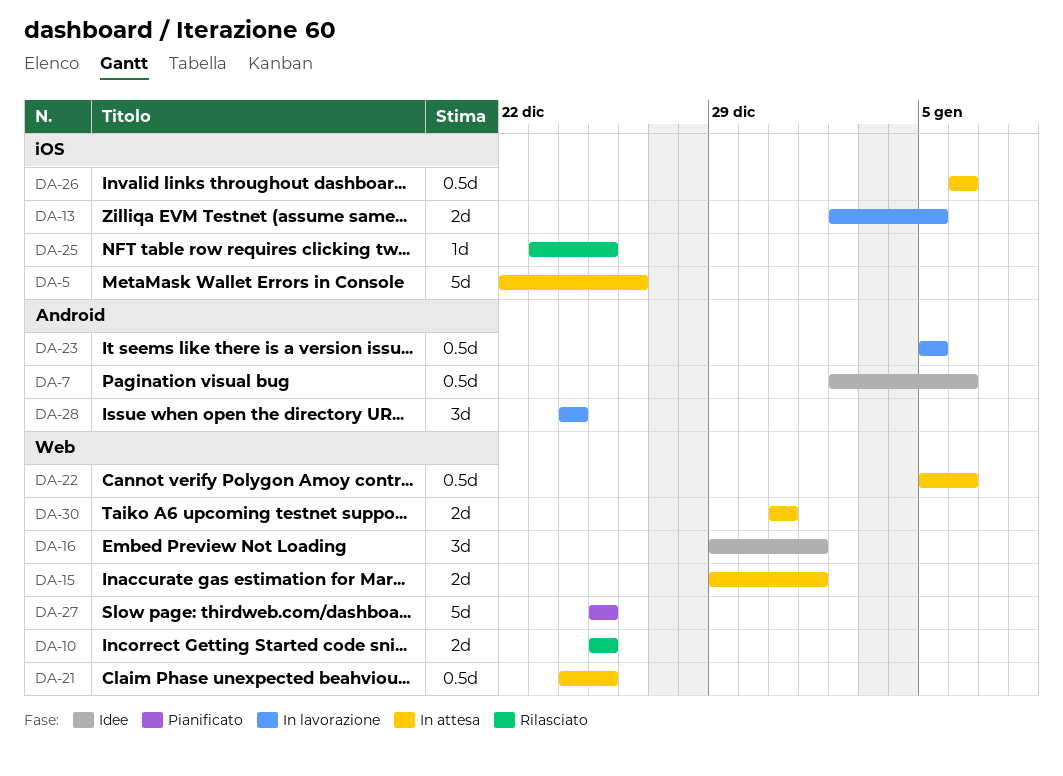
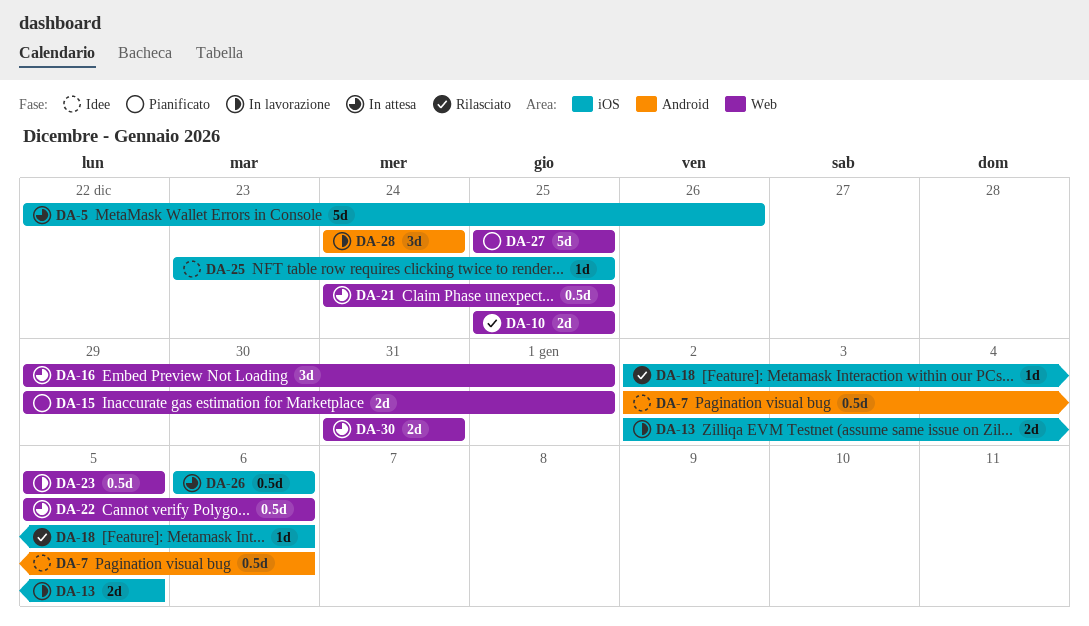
DA-15, status: In attesa -> Pianificato
DA-16, status: Idee -> In attesa
DA-18: none -> present
DA-23, label: Android -> Web
DA-25, status: Rilasciato -> Idee

